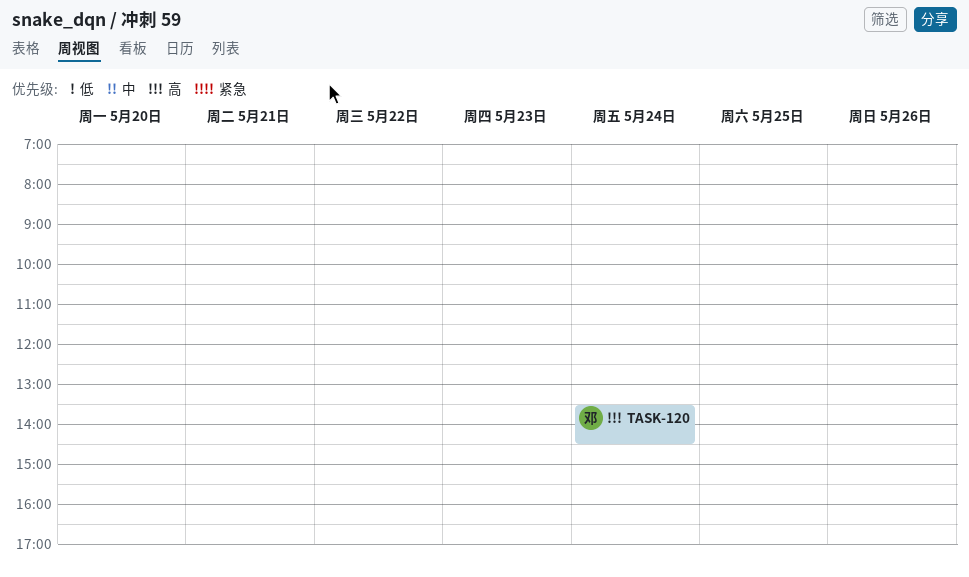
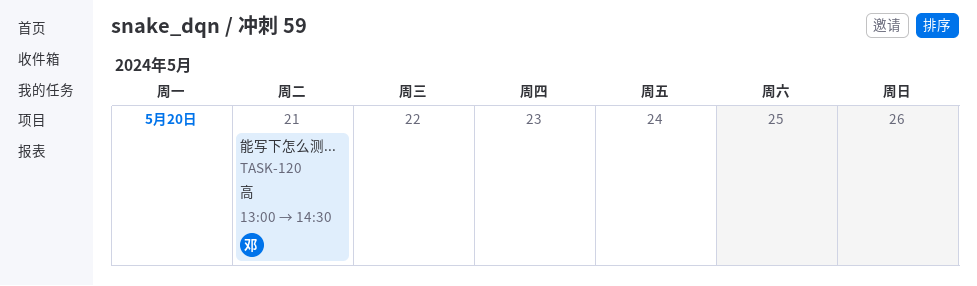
TASK-120, day: May 24 -> May 21
TASK-120, begins: 13:30 -> 13:00

